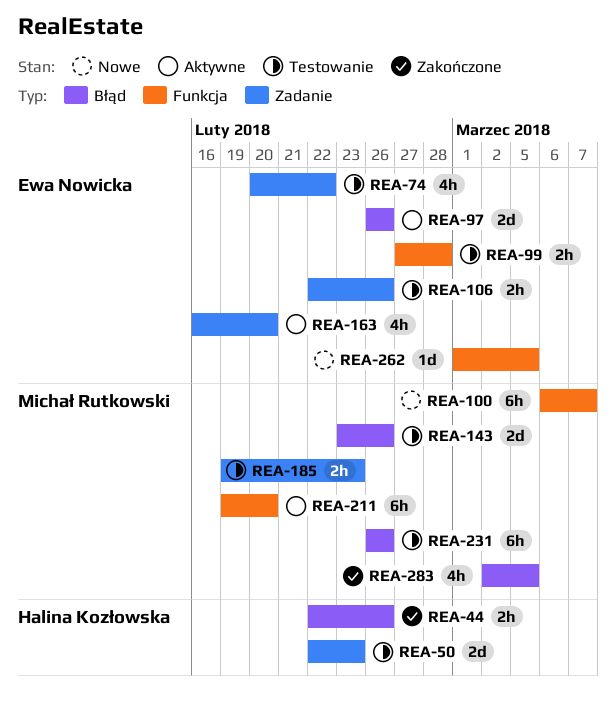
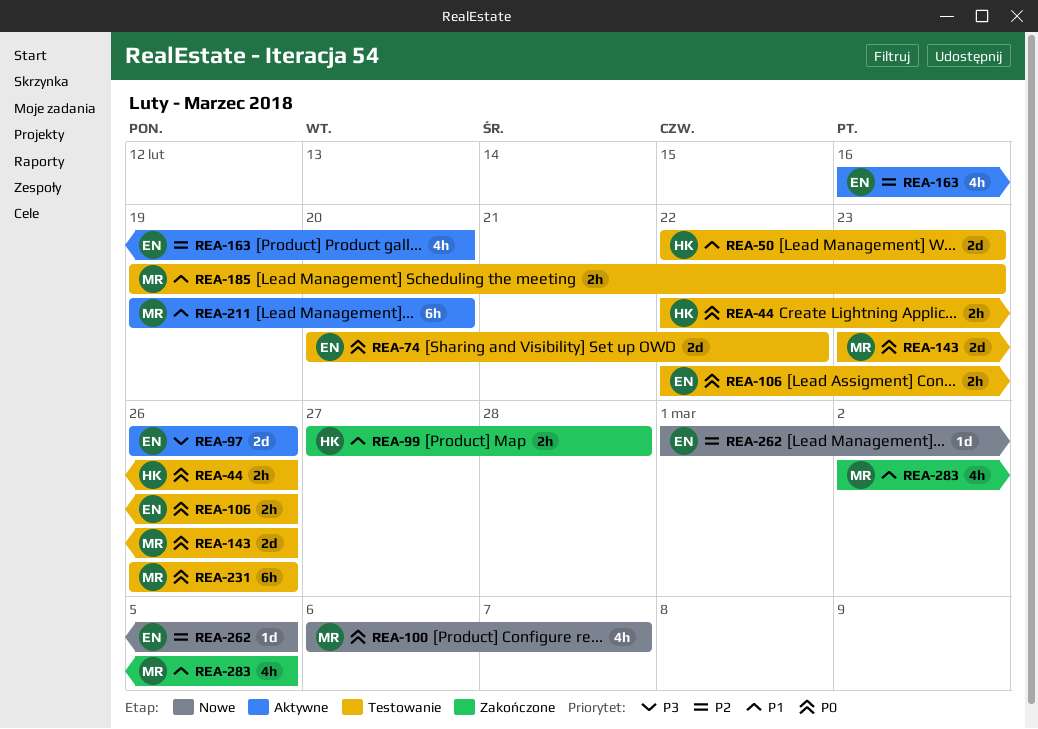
REA-44, status: Zakończone -> Testowanie
REA-74, estimate: 4h -> 2d
REA-99, status: Testowanie -> Zakończone
REA-99, owner: Ewa Nowicka -> Halina Kozłowska
REA-100, estimate: 6h -> 4h

